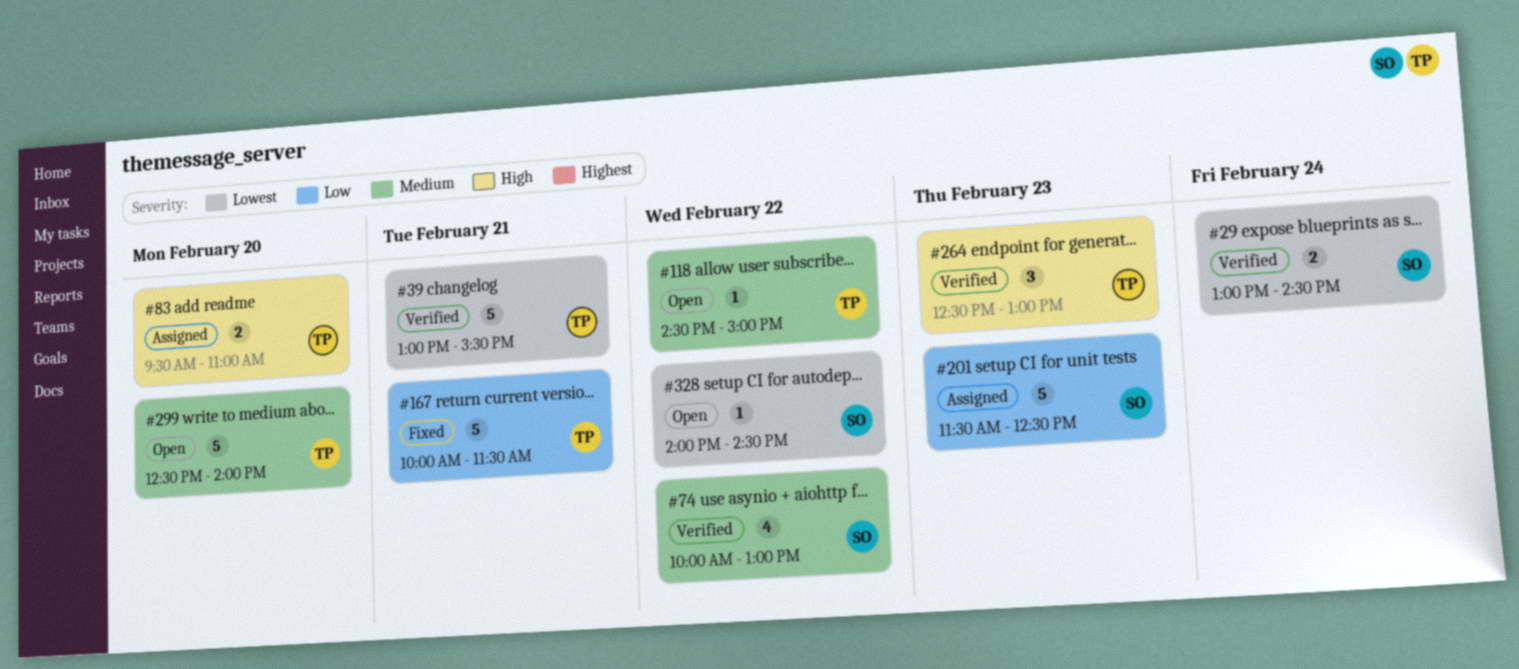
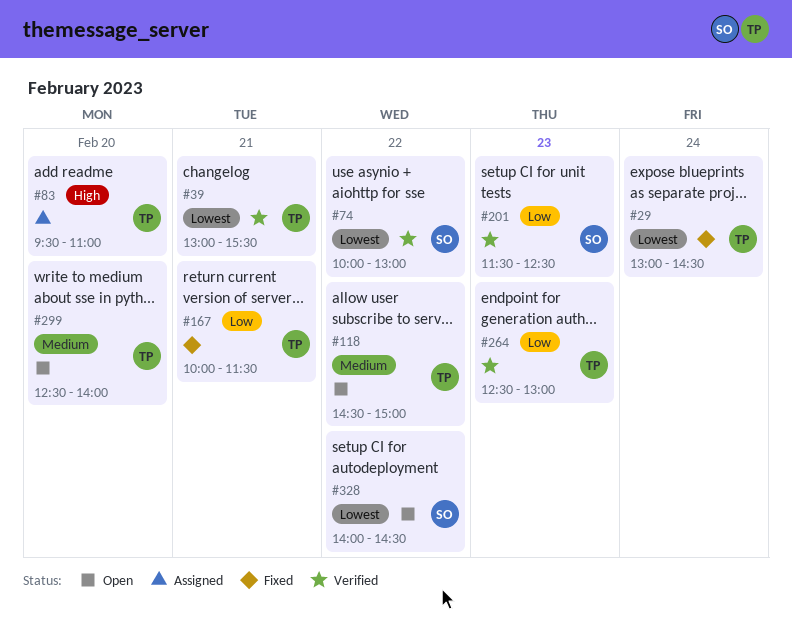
#29, status: Verified -> Fixed
#29, owner: SO -> TP
#74, priority: Medium -> Lowest
#201, status: Assigned -> Verified
#264, priority: High -> Low

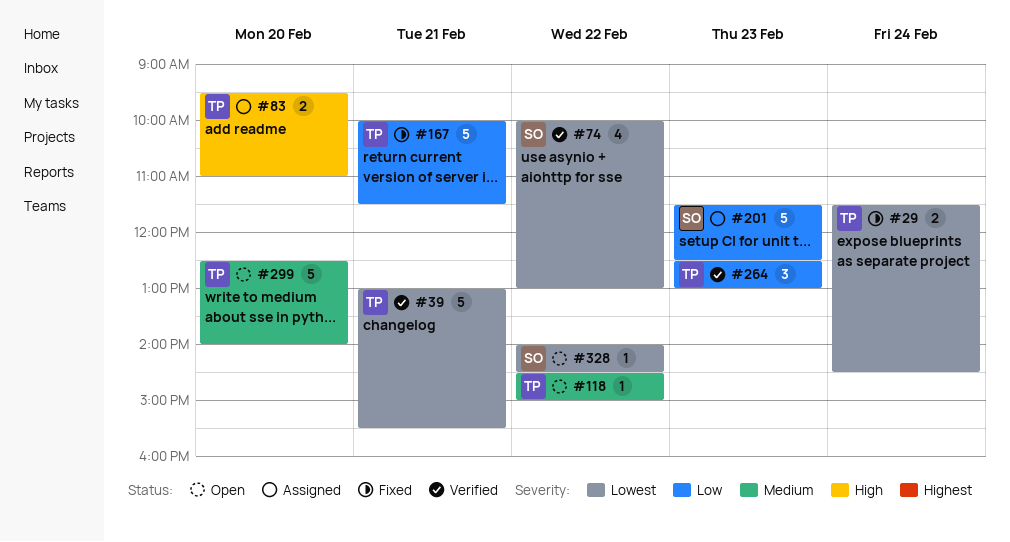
#29, begins: 13:00 -> 11:30
#201, status: Verified -> Assigned

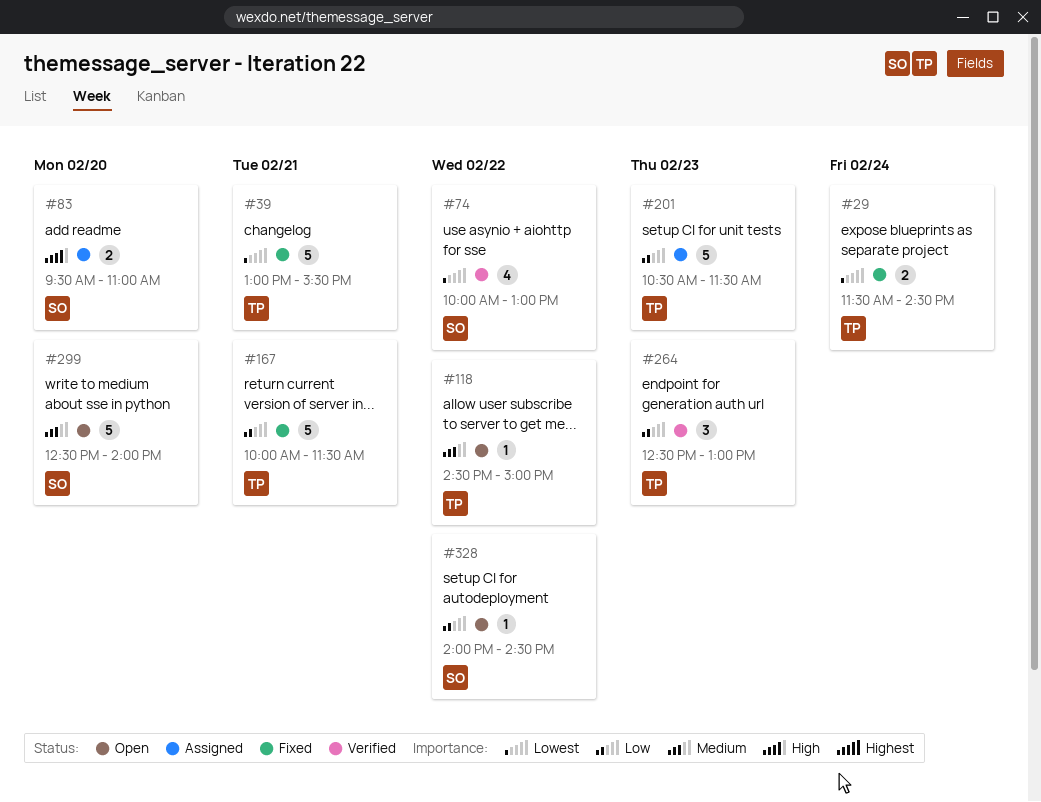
#39, status: Verified -> Fixed
#83, owner: TP -> SO
#201, owner: SO -> TP
#201, begins: 11:30 -> 10:30
#201, ends: 12:30 -> 11:30
#299, owner: TP -> SO
#328, priority: Lowest -> Low

